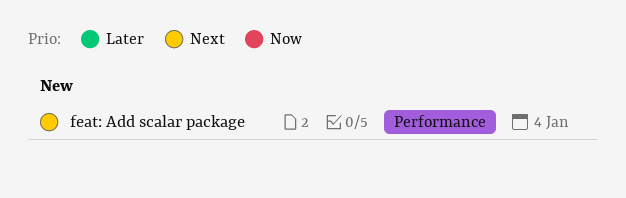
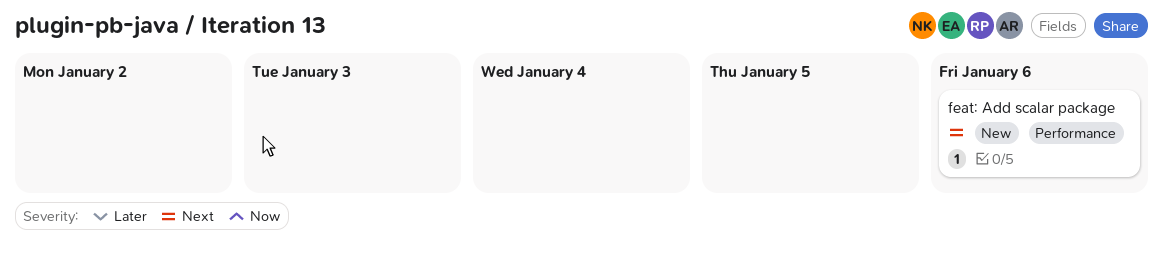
feat: Add scalar package, due: Jan 4 -> Jan 6

